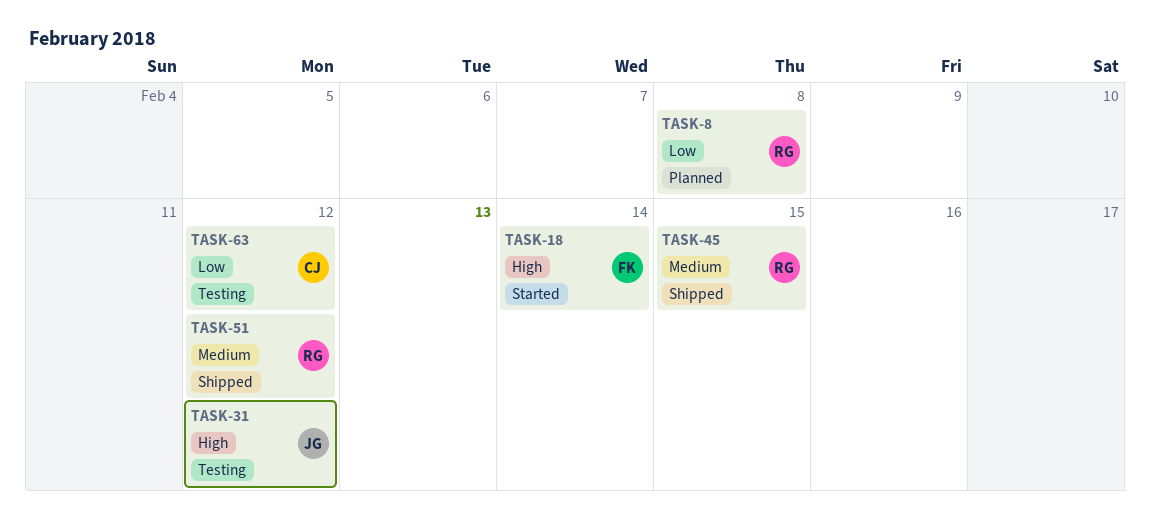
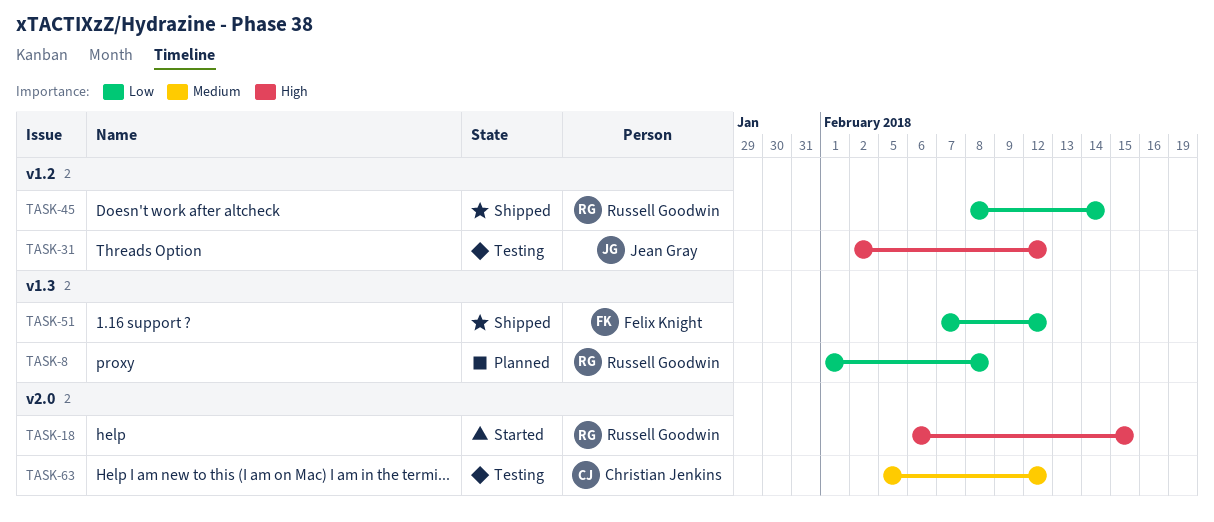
TASK-18, owner: Felix Knight -> Russell Goodwin
TASK-18, due: Feb 14 -> Feb 15
TASK-45, priority: Medium -> Low
TASK-45, due: Feb 15 -> Feb 14
TASK-51, owner: Russell Goodwin -> Felix Knight
TASK-51, priority: Medium -> Low
TASK-63, priority: Low -> Medium

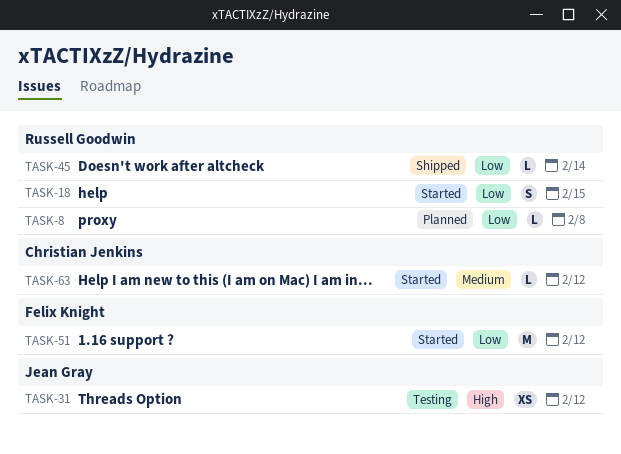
TASK-18, priority: High -> Low
TASK-51, status: Shipped -> Started
TASK-63, status: Testing -> Started

